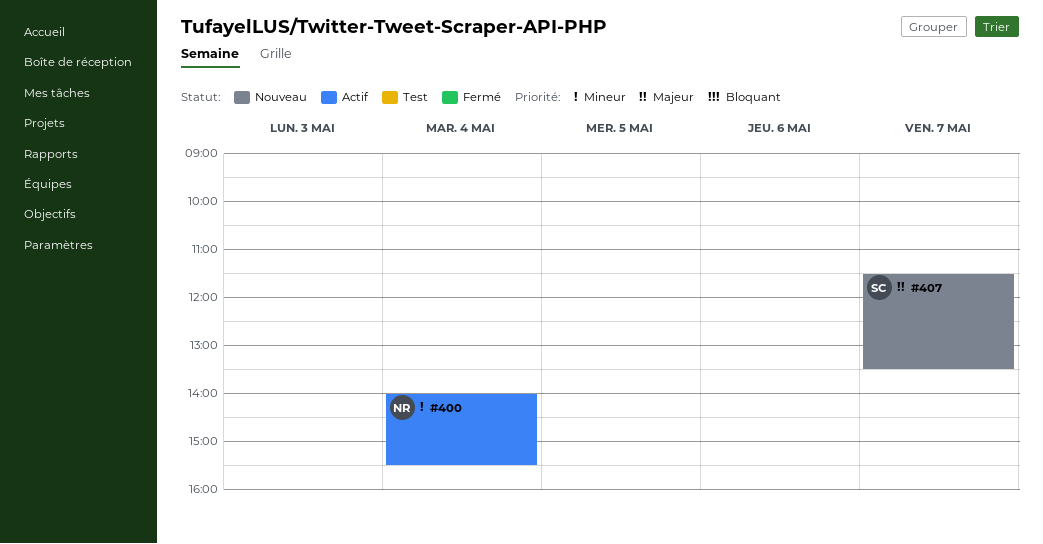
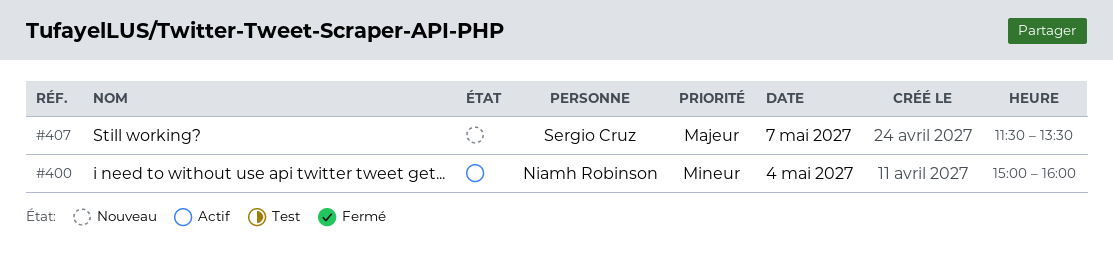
#400, begins: 14:00 -> 15:00
#400, ends: 15:30 -> 16:00

